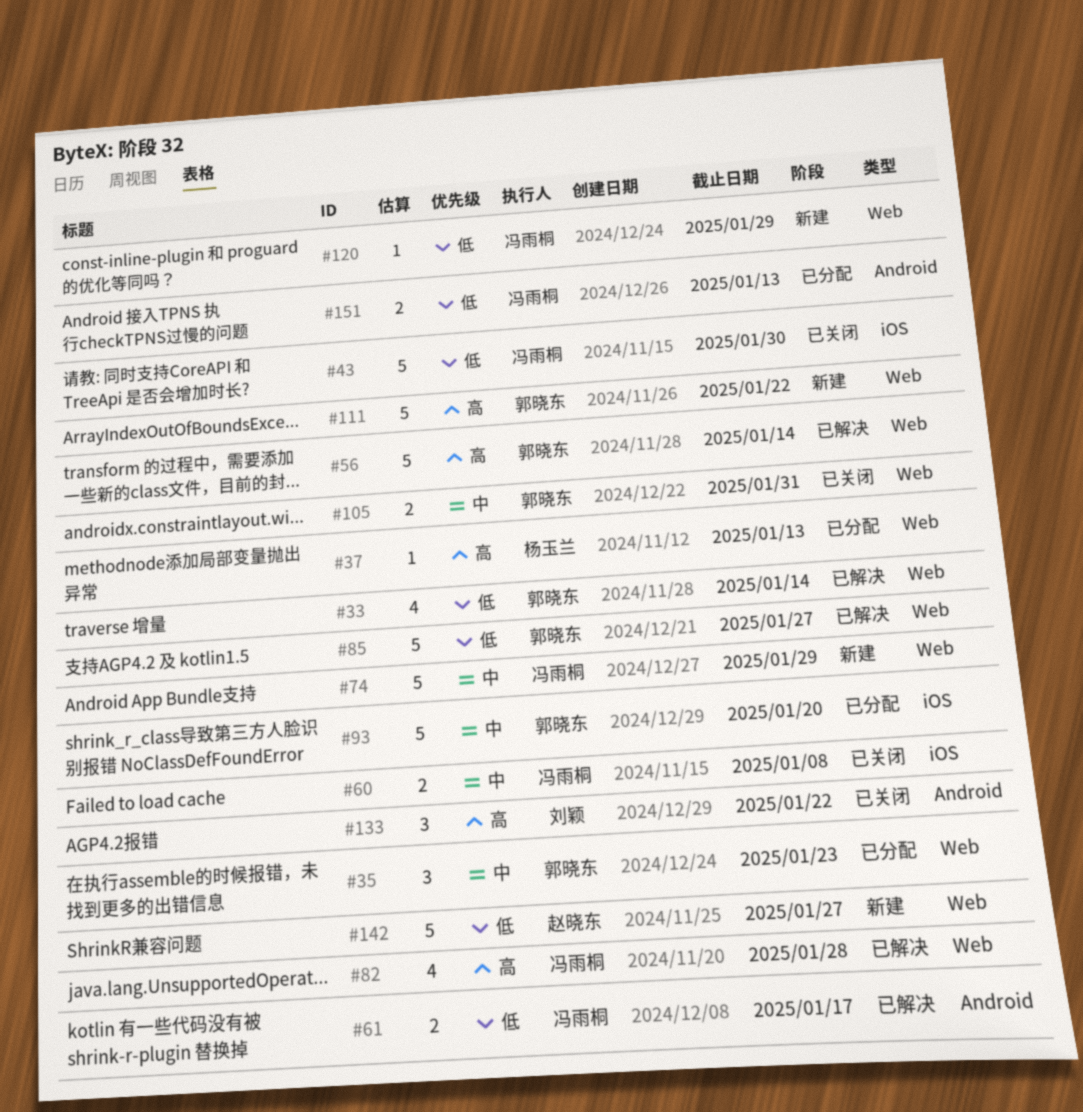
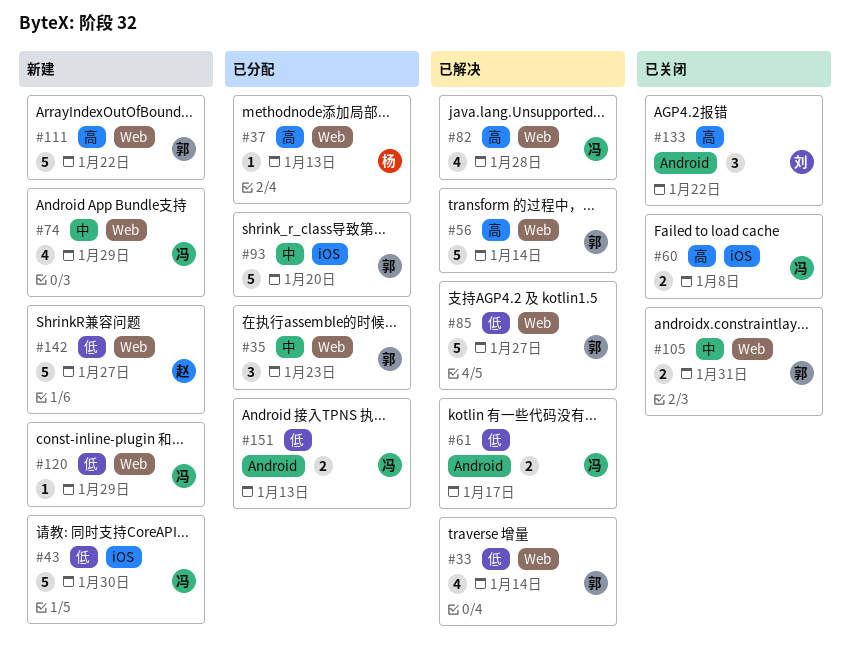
#43, status: 已关闭 -> 新建
#60, priority: 中 -> 高
#74, estimate: 5 -> 4

